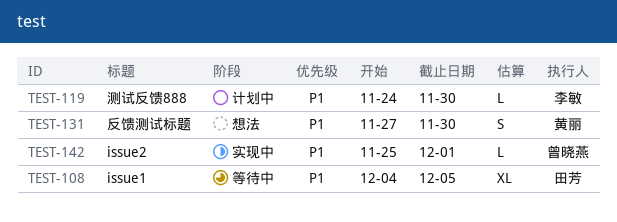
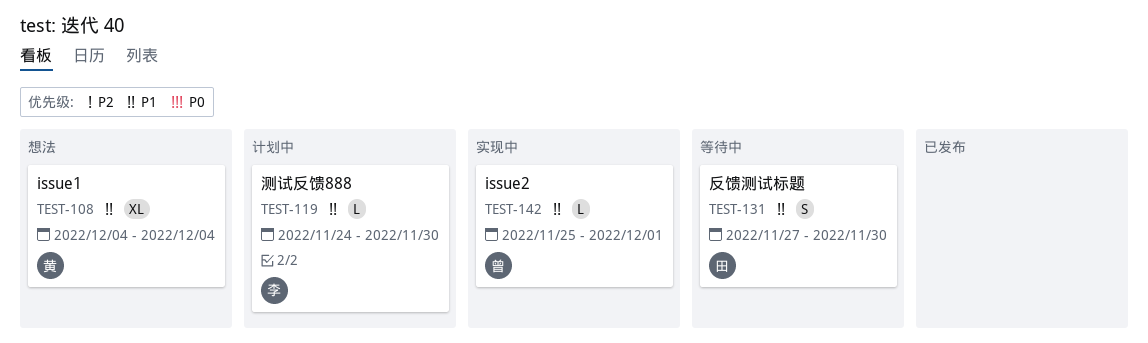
TEST-108, status: 等待中 -> 想法
TEST-108, owner: 田芳 -> 黄丽
TEST-108, due: Dec 5 -> Dec 4
TEST-131, status: 想法 -> 等待中
TEST-131, owner: 黄丽 -> 田芳

